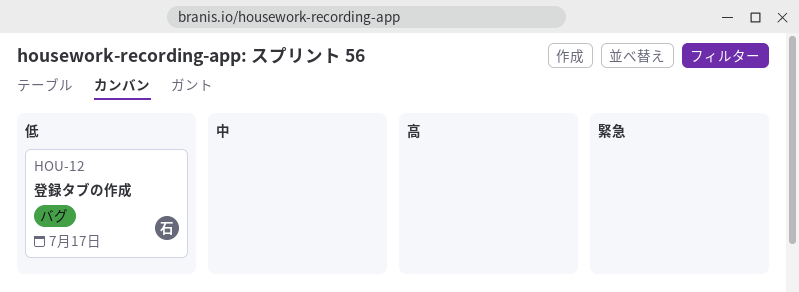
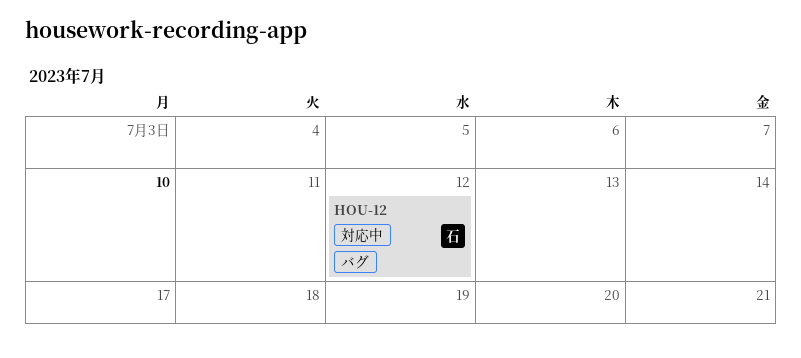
HOU-12, due: Jul 17 -> Jul 12

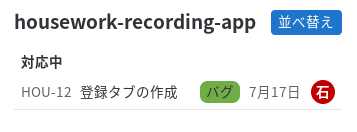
HOU-12, due: Jul 12 -> Jul 17

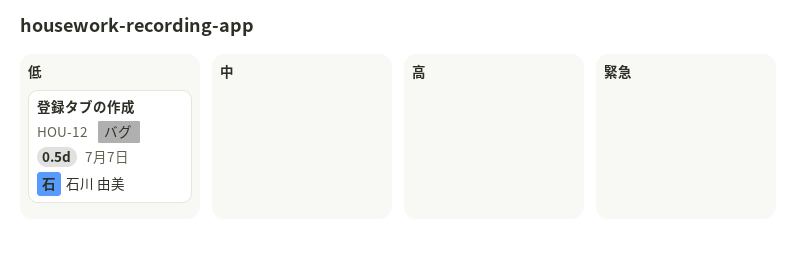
HOU-12, due: Jul 17 -> Jul 7

